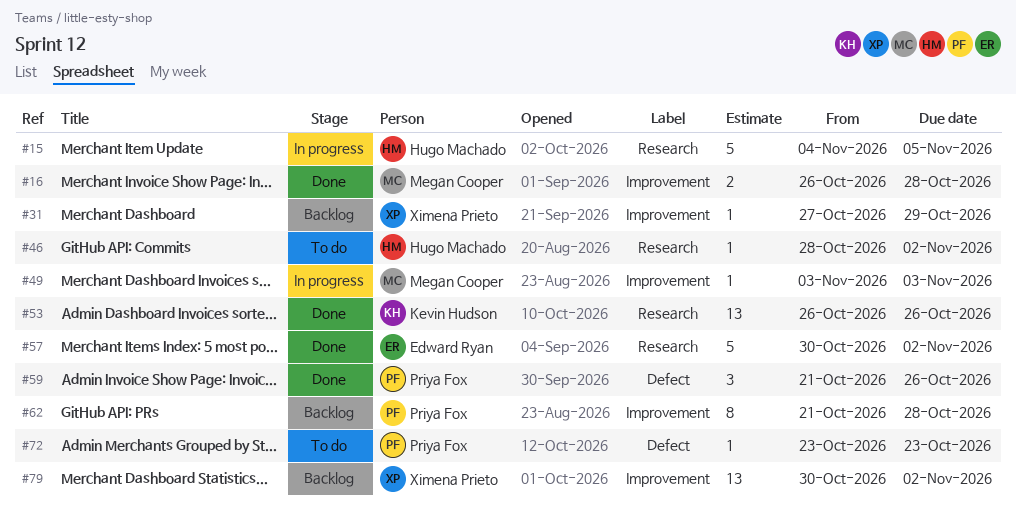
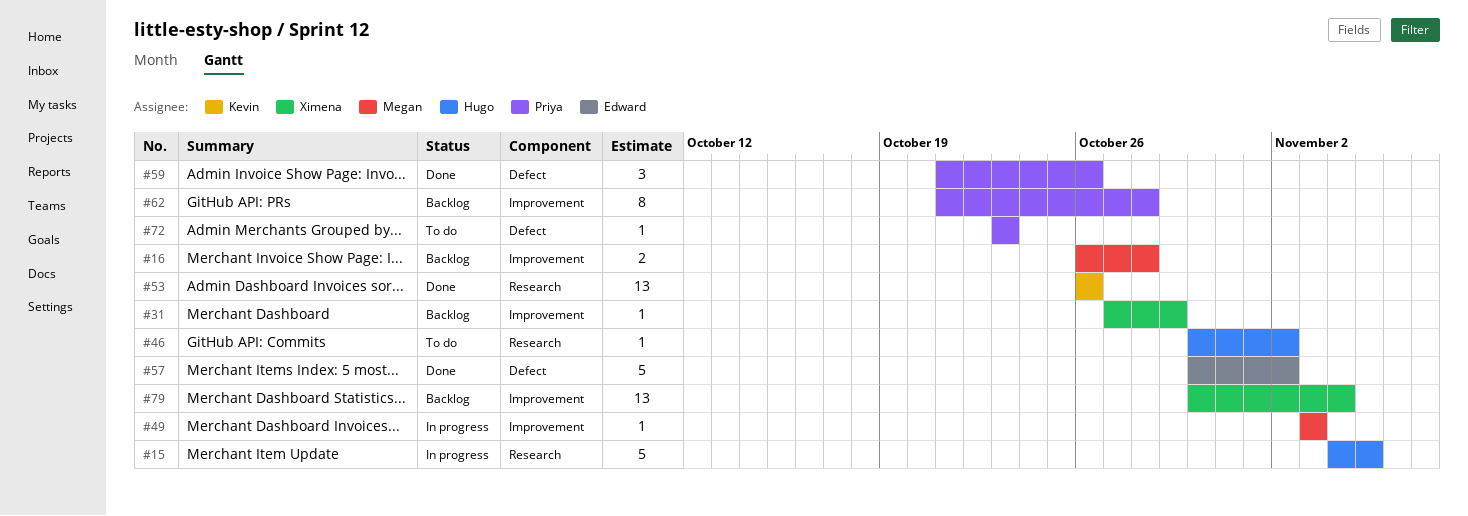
#16, status: Done -> Backlog
#46, start: Oct 28 -> Oct 30
#57, label: Research -> Defect
#79, due: Nov 2 -> Nov 4

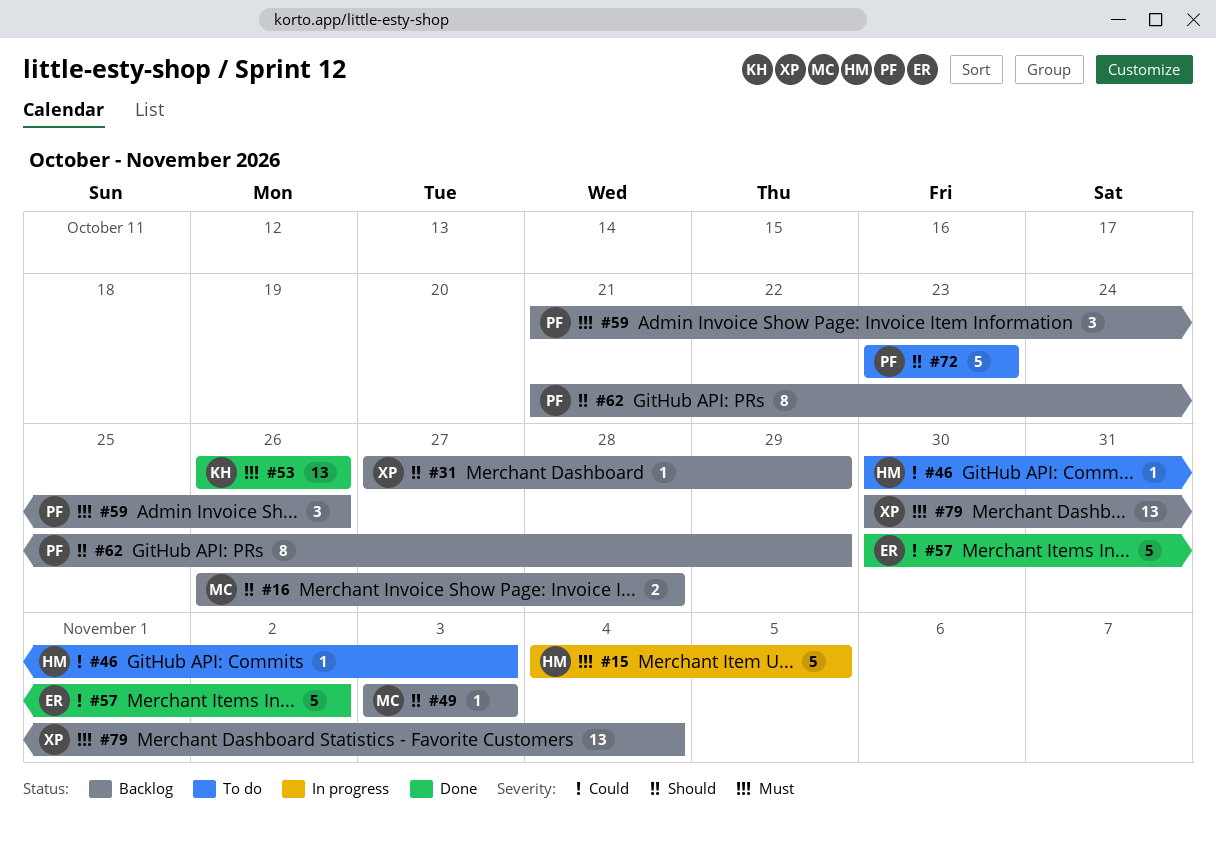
#46, due: Nov 2 -> Nov 3
#49, status: In progress -> Backlog
#59, status: Done -> Backlog
#62, due: Oct 28 -> Oct 29
#72, estimate: 1 -> 5

